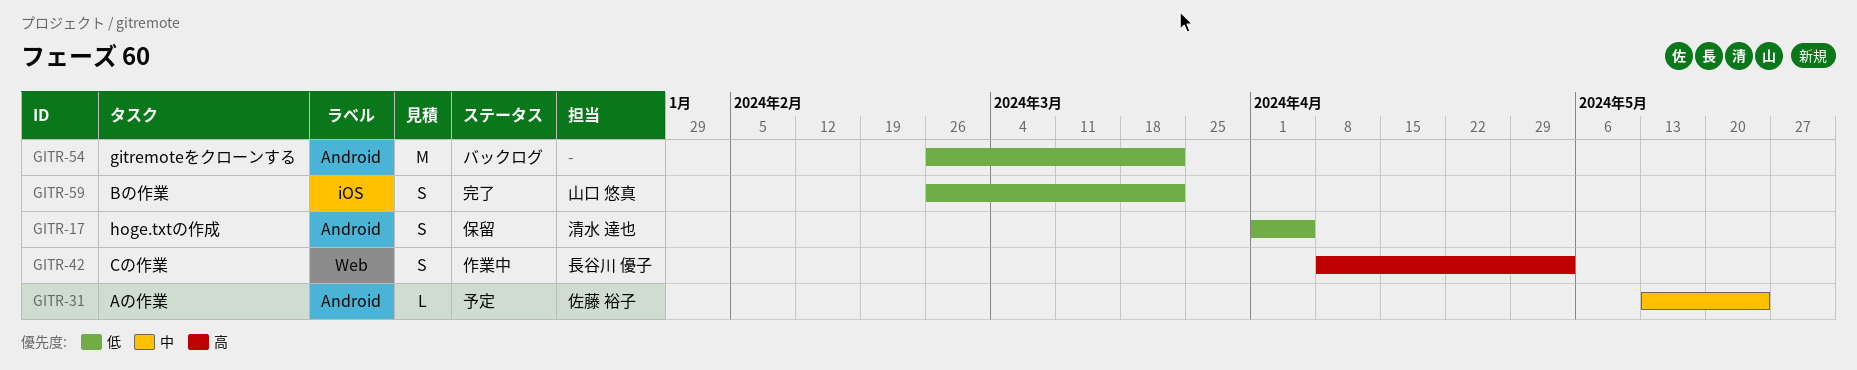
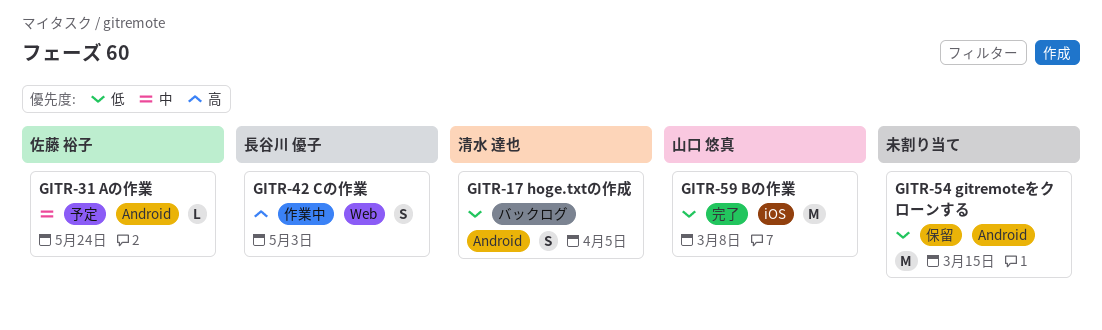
GITR-17, status: 保留 -> バックログ
GITR-54, status: バックログ -> 保留
GITR-54, due: Mar 22 -> Mar 15
GITR-59, estimate: S -> M
GITR-59, due: Mar 22 -> Mar 8

